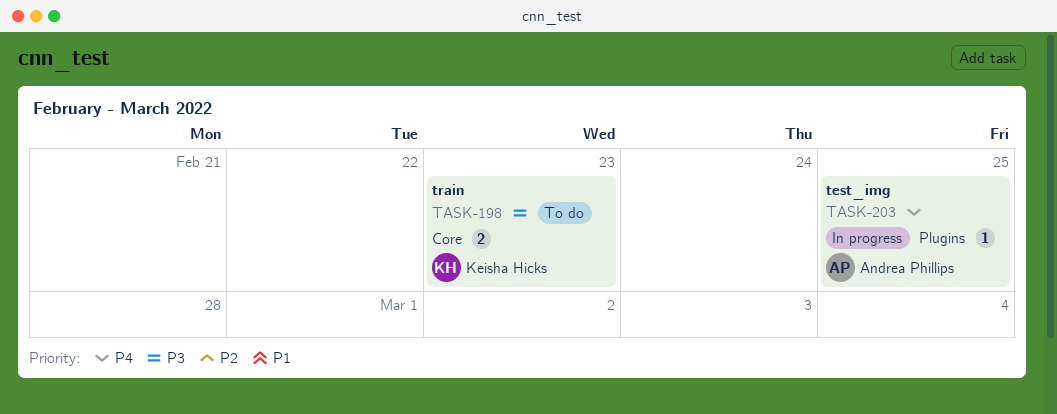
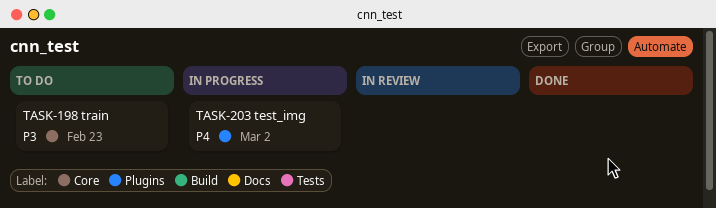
TASK-203, due: Feb 25 -> Mar 2

